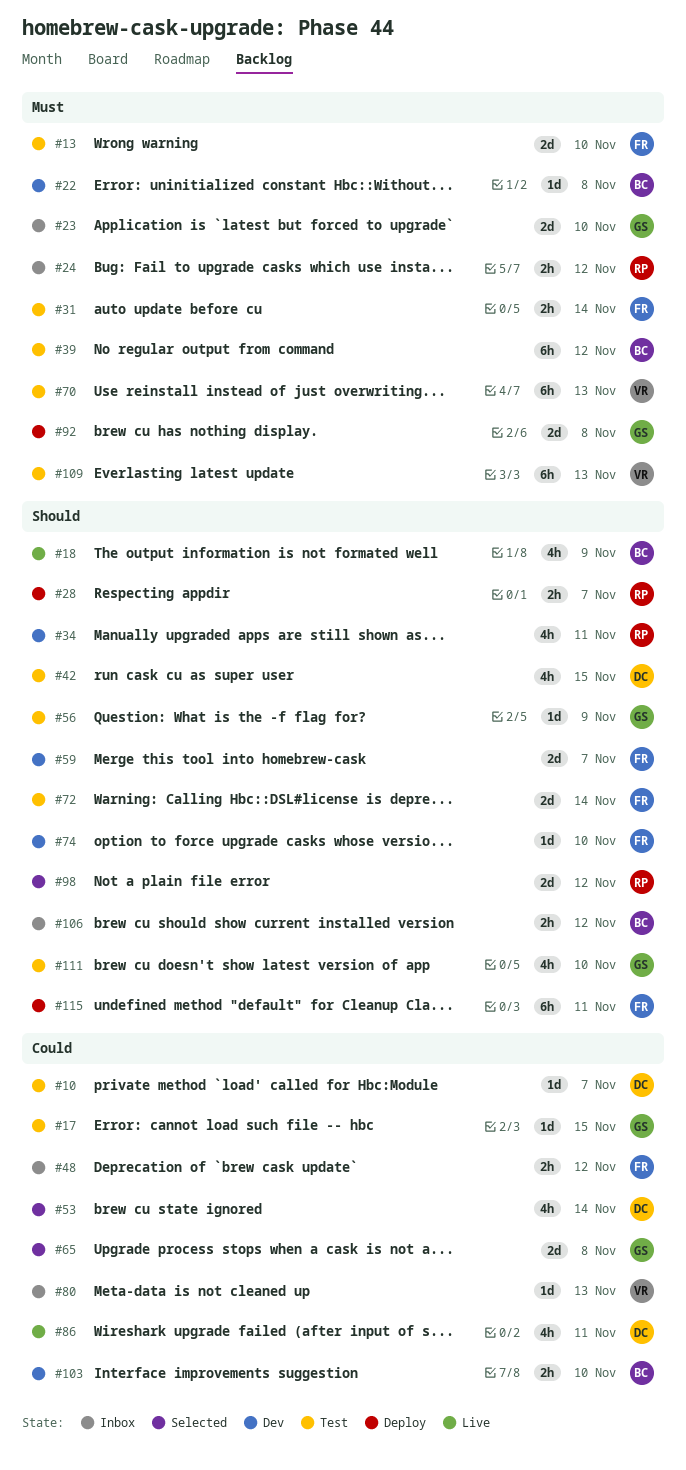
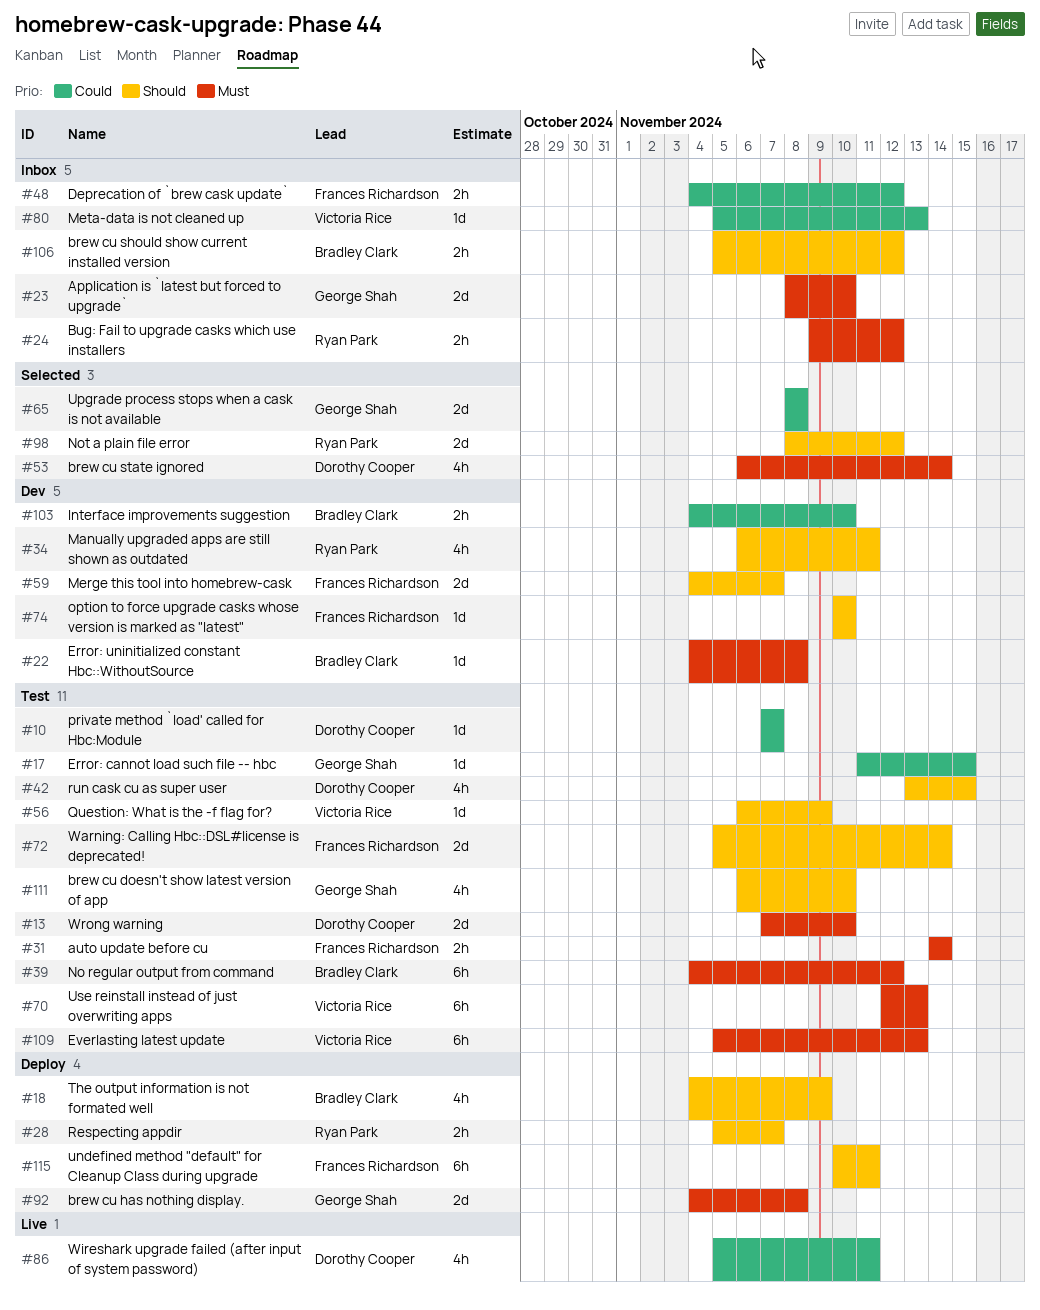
#13, owner: Frances Richardson -> Dorothy Cooper
#18, status: Live -> Deploy
#53, priority: Could -> Must
#56, owner: George Shah -> Victoria Rice

